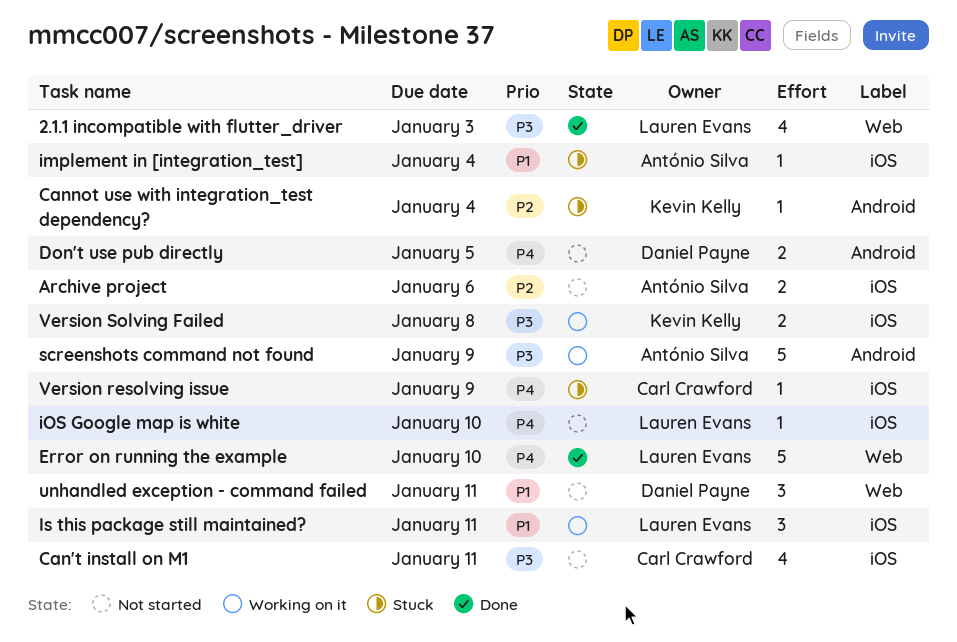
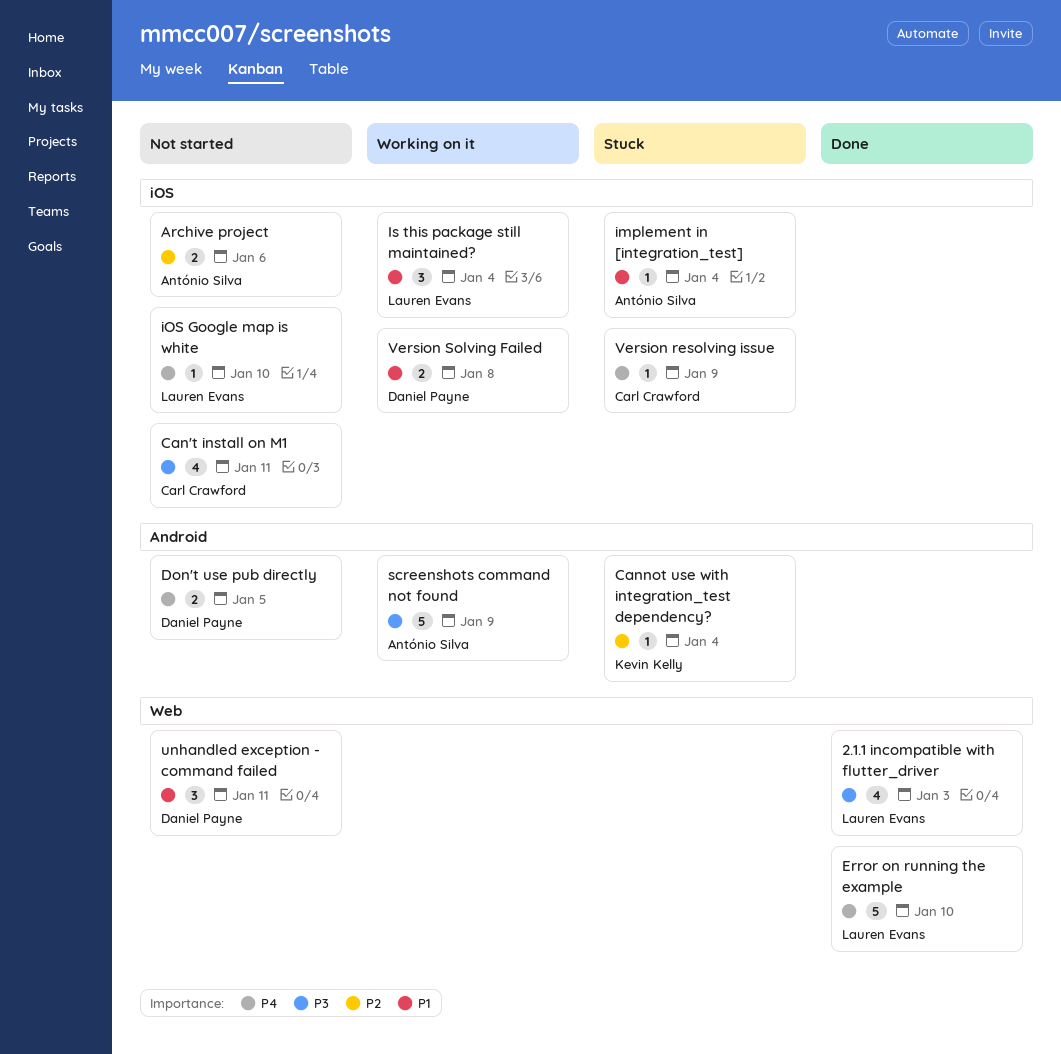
Is this package still maintained?, due: Jan 11 -> Jan 4
Version Solving Failed, owner: Kevin Kelly -> Daniel Payne
Version Solving Failed, priority: P3 -> P1

